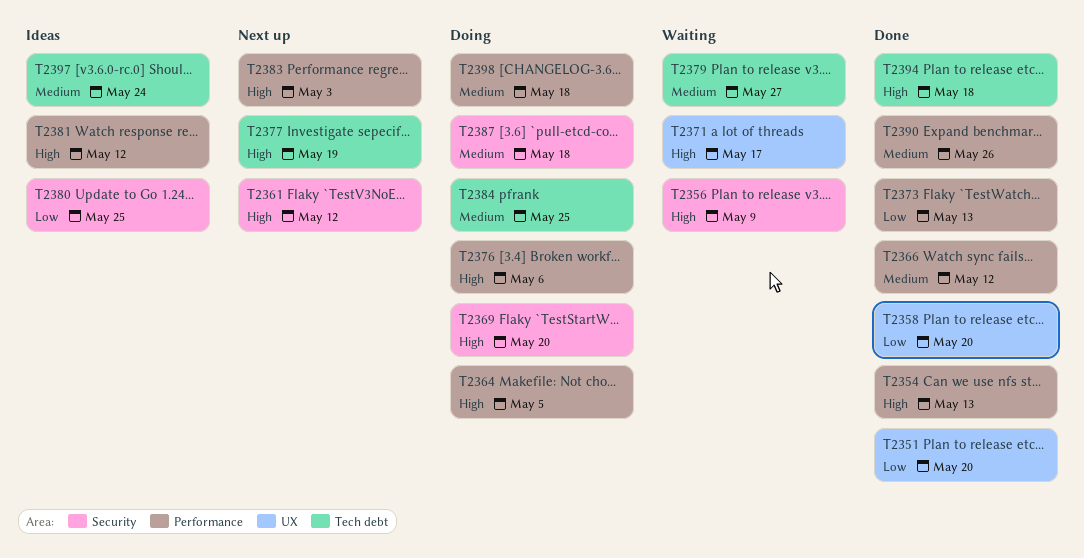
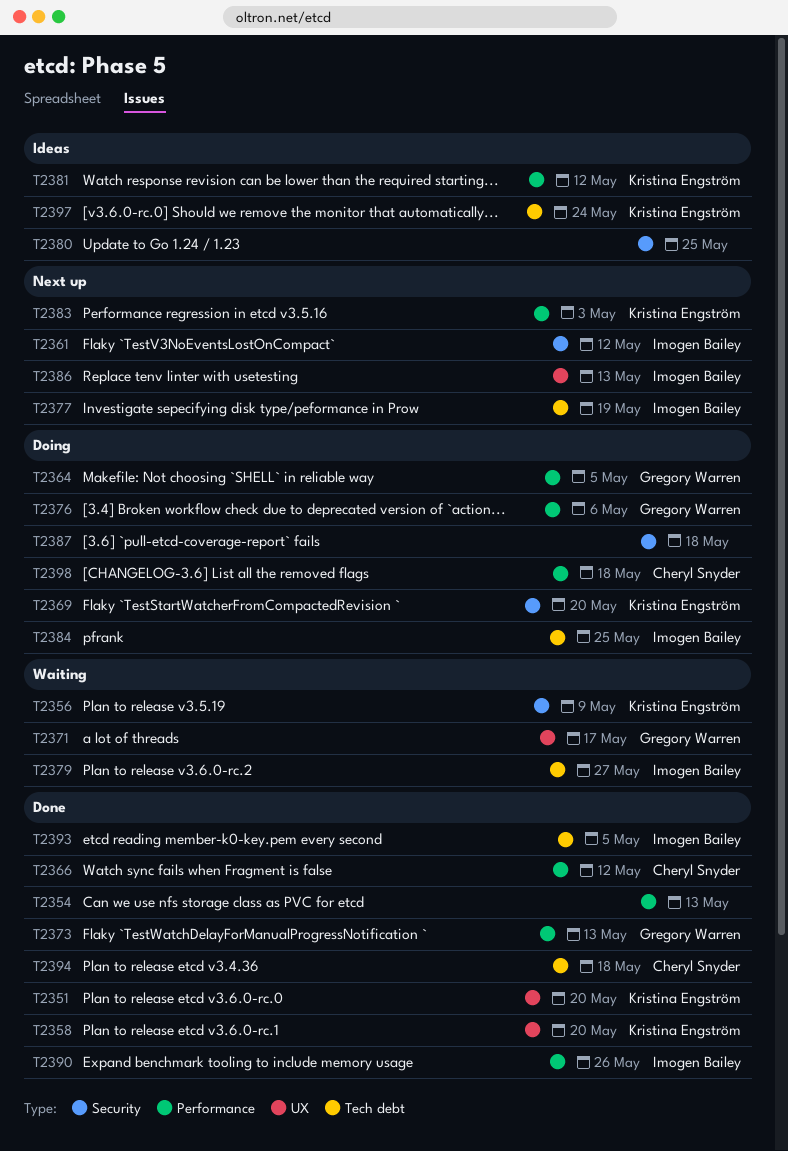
T2386: none -> present
T2393: none -> present

